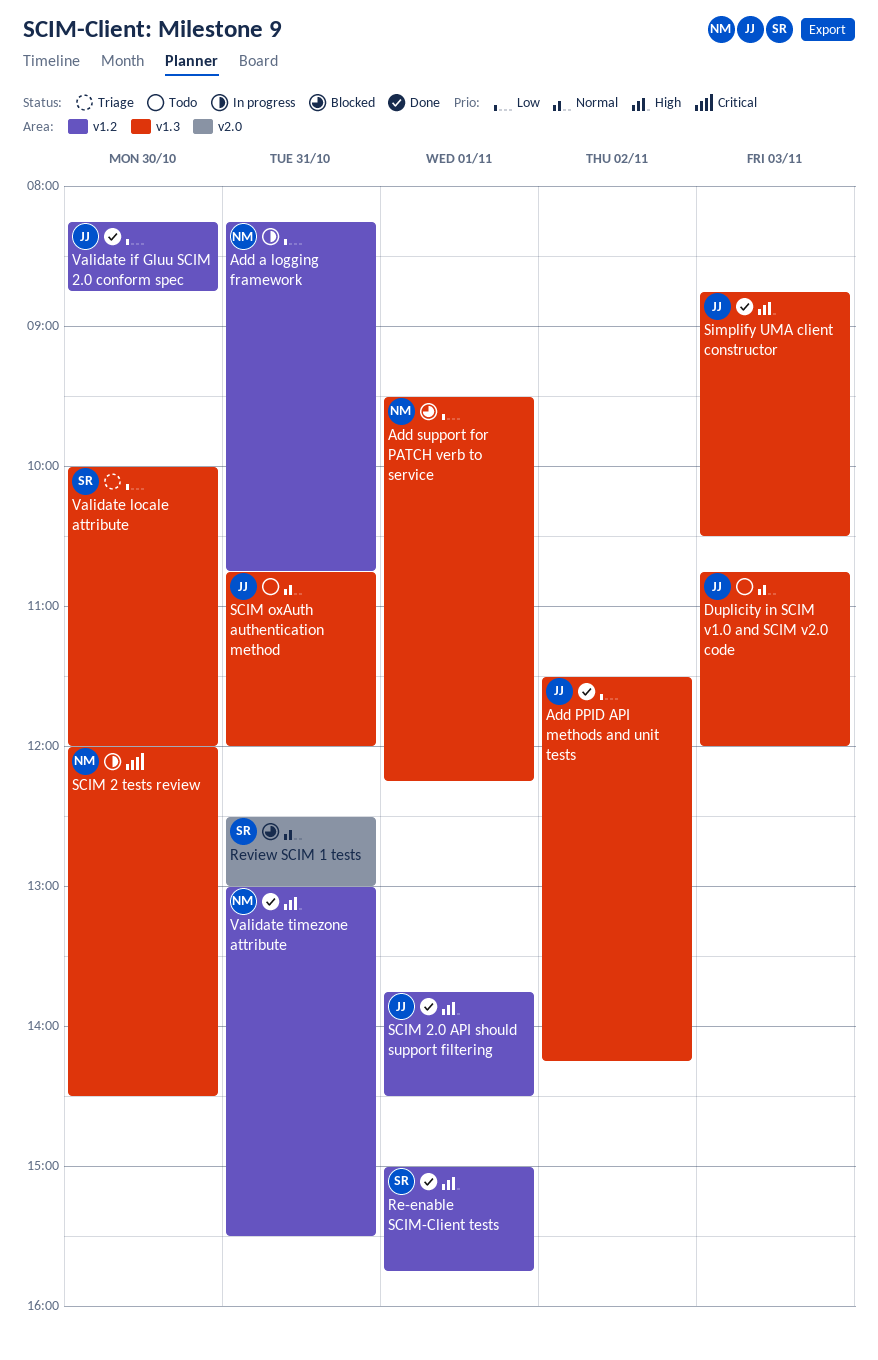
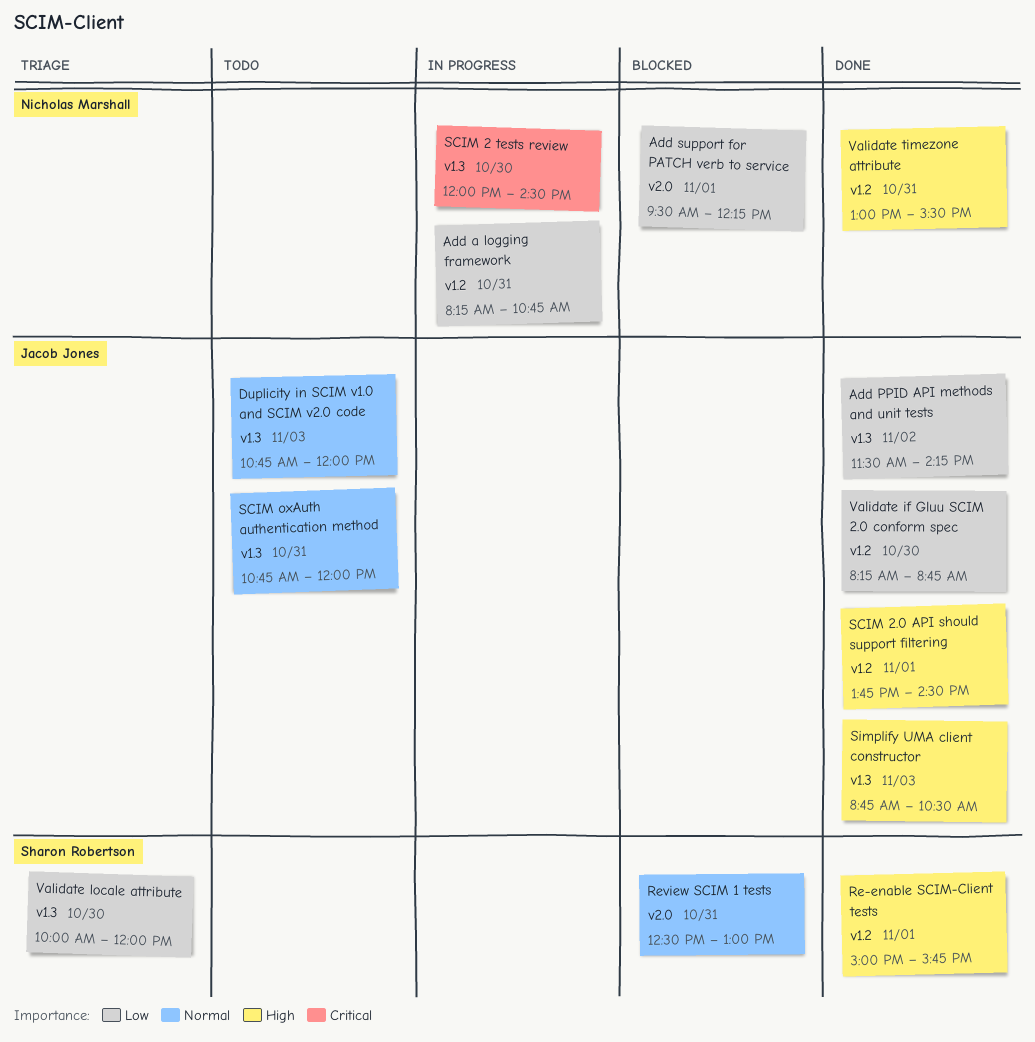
Add support for PATCH verb to service, label: v1.3 -> v2.0

